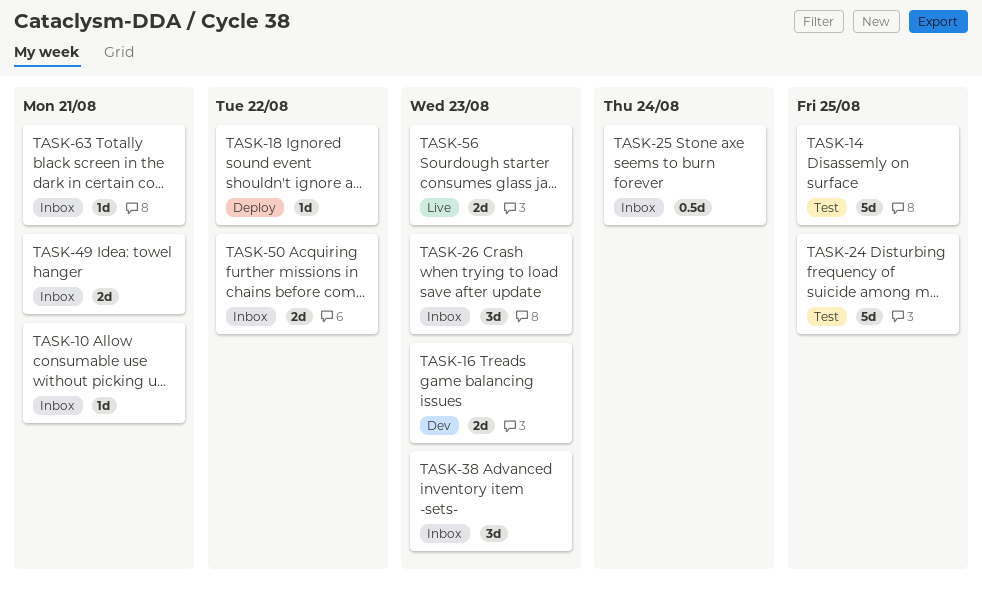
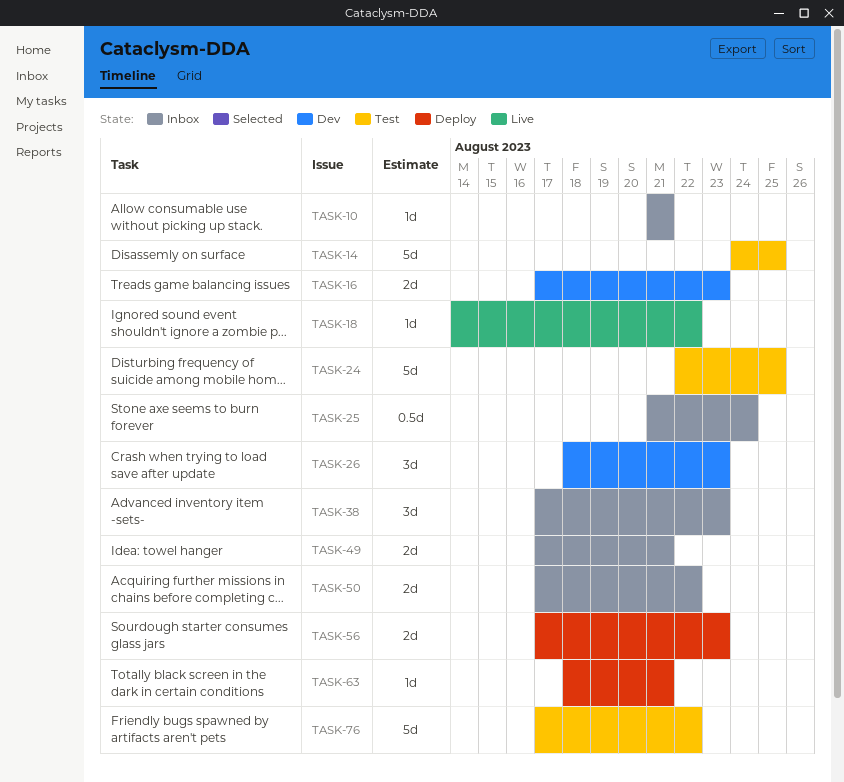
TASK-18, status: Deploy -> Live
TASK-26, status: Inbox -> Dev
TASK-56, status: Live -> Deploy
TASK-63, status: Inbox -> Deploy
TASK-76: none -> present

